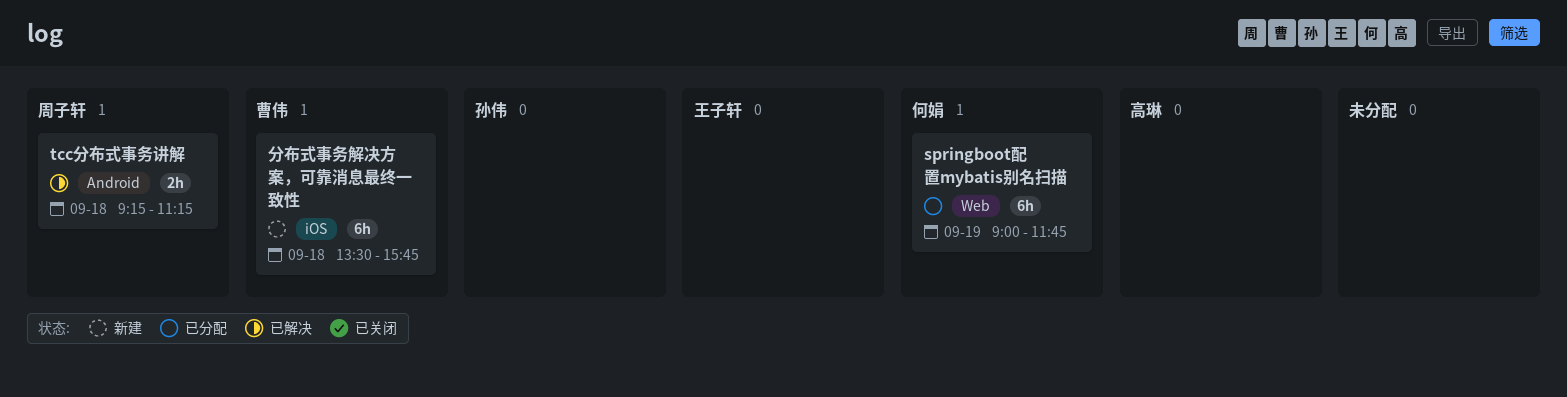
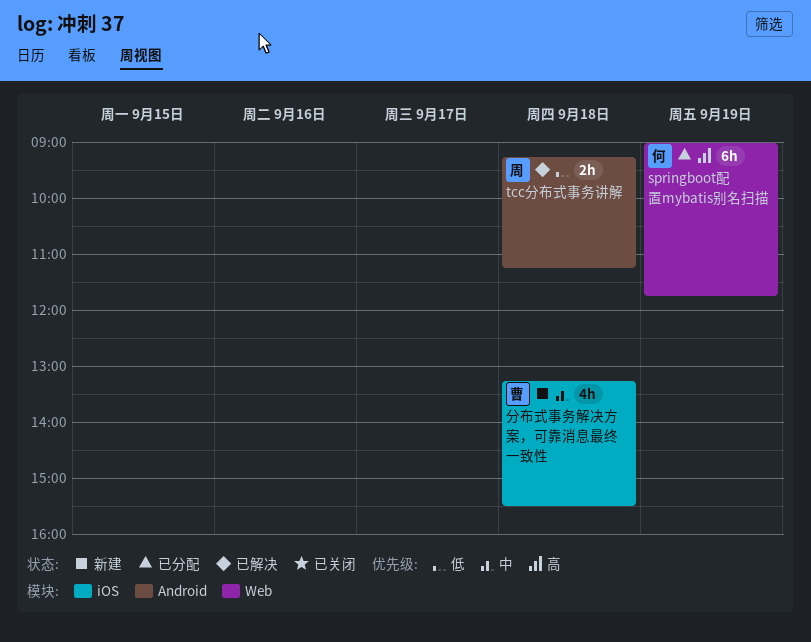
分布式事务解决方案，可靠消息最终一致性, estimate: 6h -> 4h
分布式事务解决方案，可靠消息最终一致性, begins: 13:30 -> 13:15
分布式事务解决方案，可靠消息最终一致性, ends: 15:45 -> 15:30

